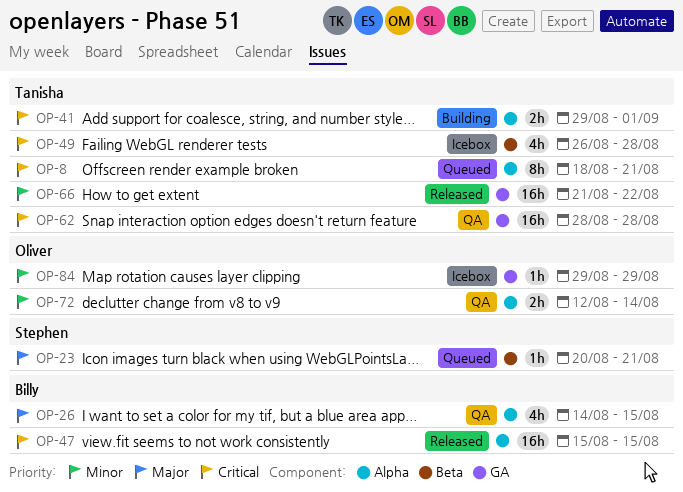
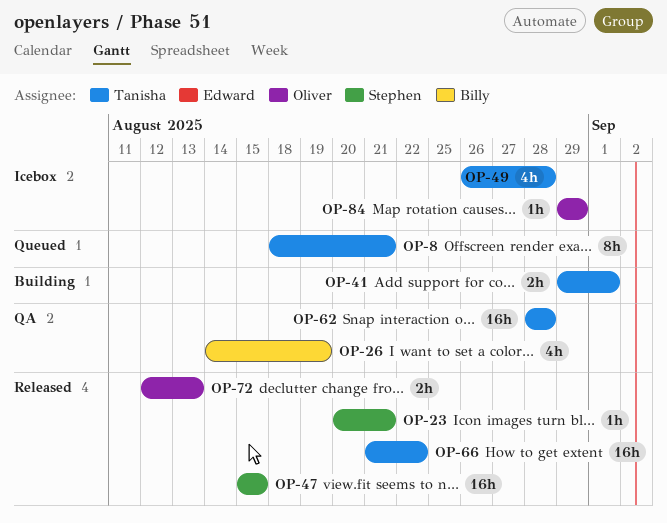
OP-23, status: Queued -> Released
OP-26, due: Aug 15 -> Aug 19
OP-47, owner: Billy -> Stephen
OP-72, status: QA -> Released
OP-72, due: Aug 14 -> Aug 13

